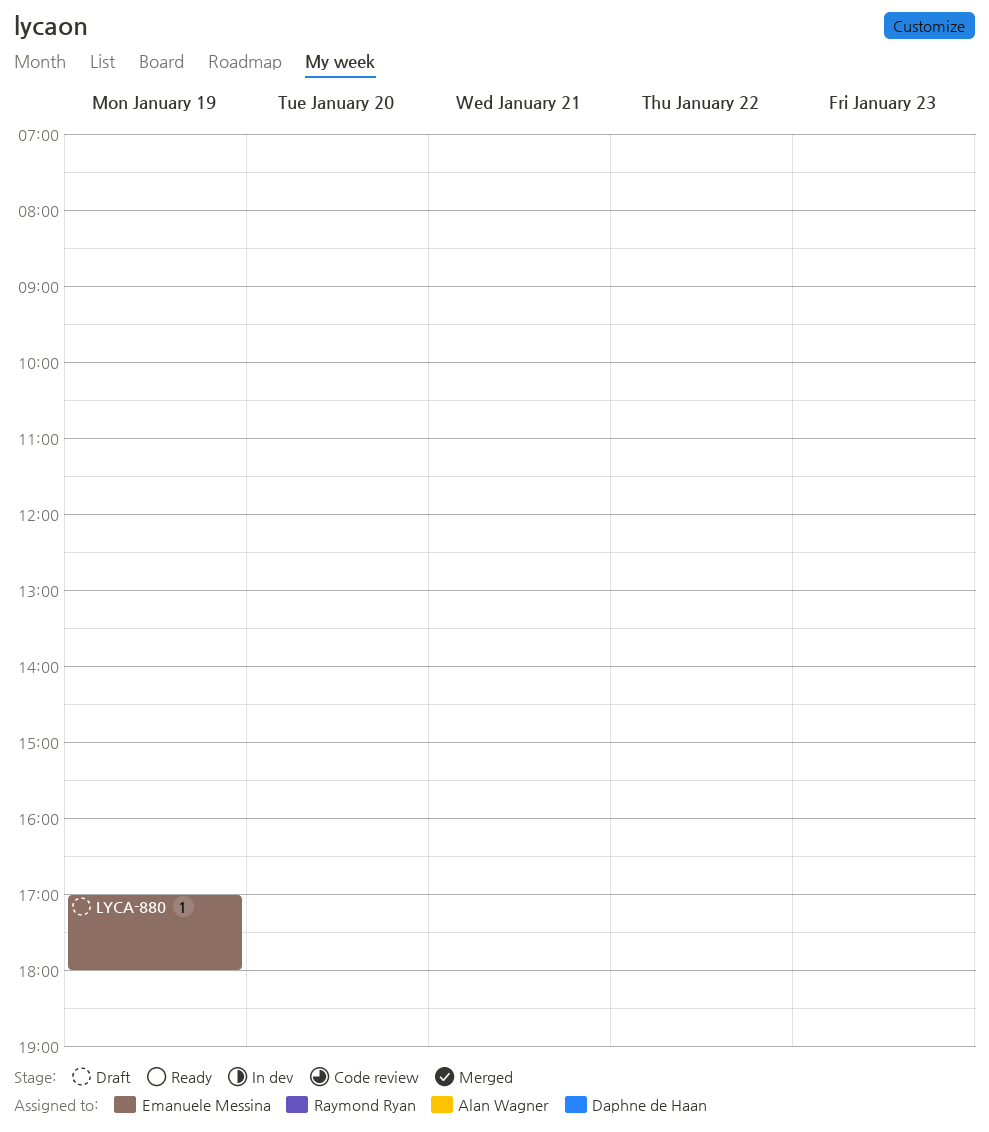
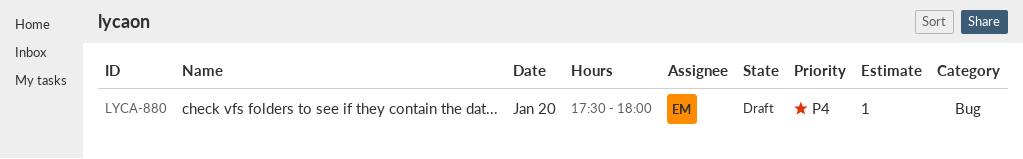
LYCA-880, day: Jan 19 -> Jan 20
LYCA-880, begins: 17:00 -> 17:30

